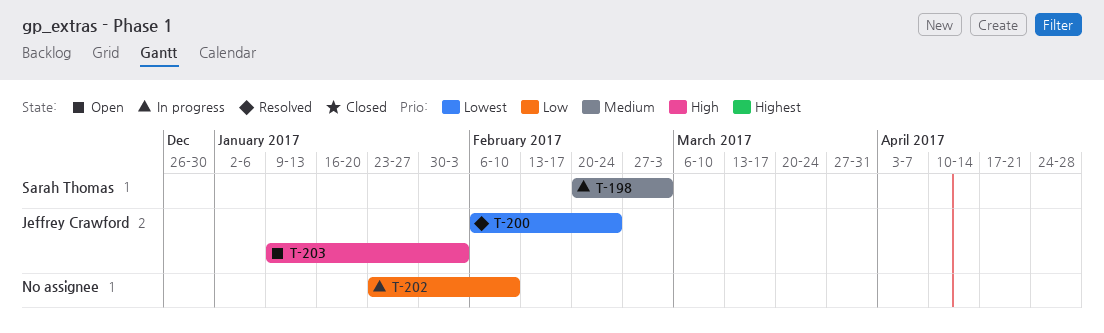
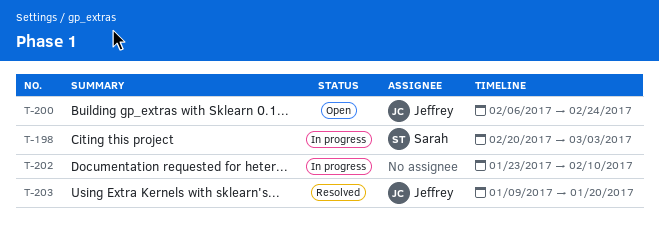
T-200, status: Resolved -> Open
T-203, status: Open -> Resolved
T-203, due: Feb 3 -> Jan 20

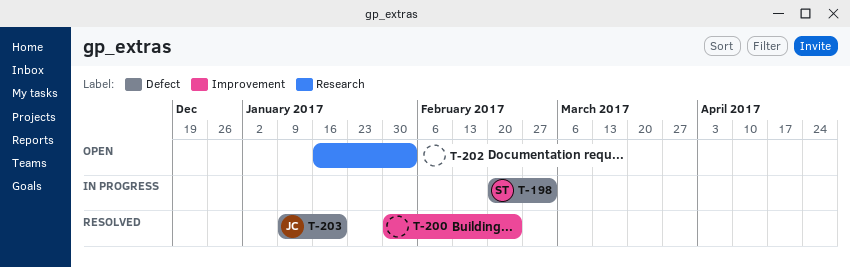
T-200, status: Open -> Resolved
T-200, owner: Jeffrey -> none
T-200, start: Feb 6 -> Jan 30
T-202, status: In progress -> Open
T-202, start: Jan 23 -> Jan 16
T-202, due: Feb 10 -> Feb 3

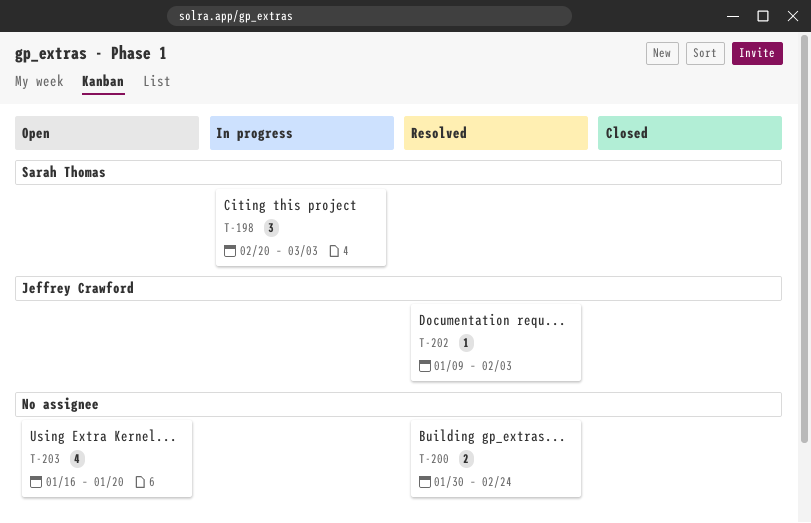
T-202, status: Open -> Resolved
T-202, owner: none -> Jeffrey Crawford
T-202, start: Jan 16 -> Jan 9
T-203, status: Resolved -> Open
T-203, owner: Jeffrey Crawford -> none
T-203, start: Jan 9 -> Jan 16

